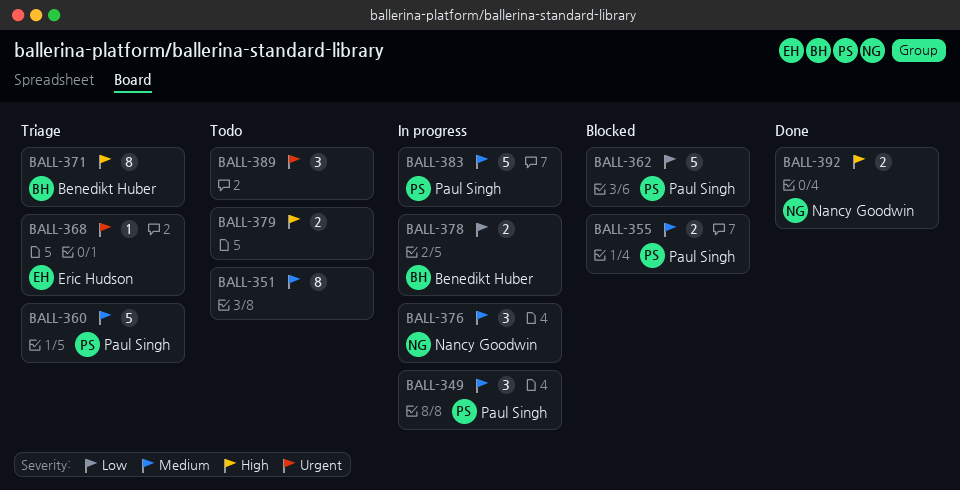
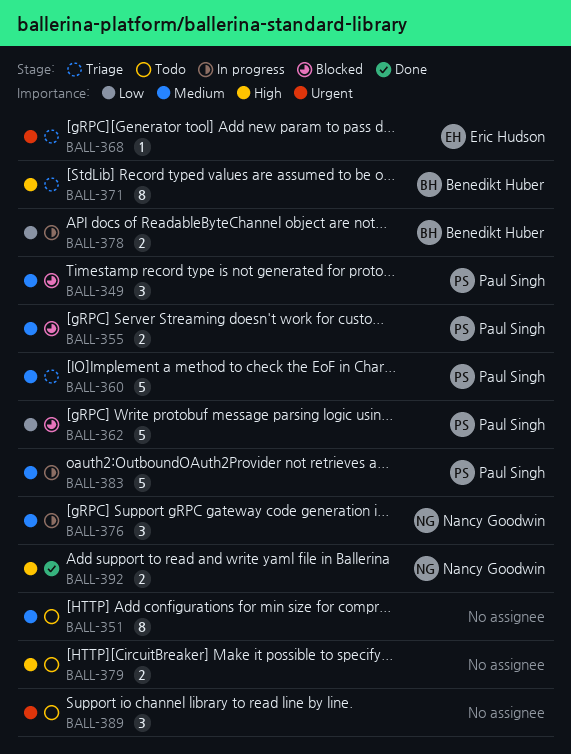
BALL-349, status: In progress -> Blocked

